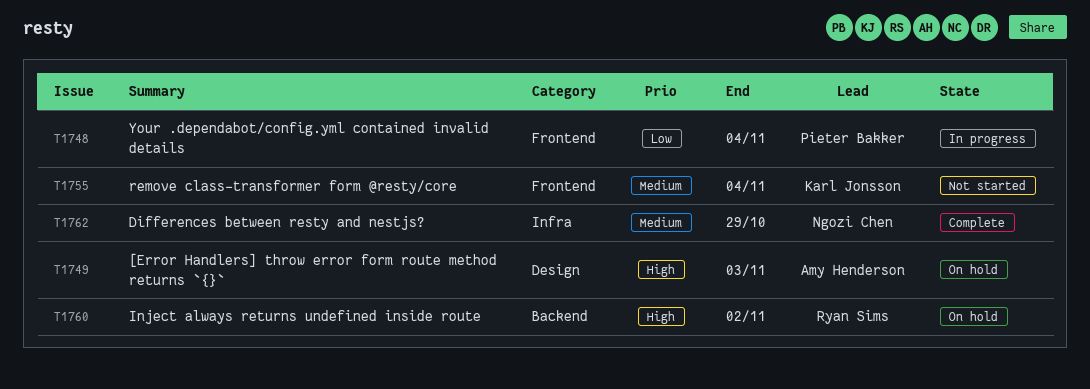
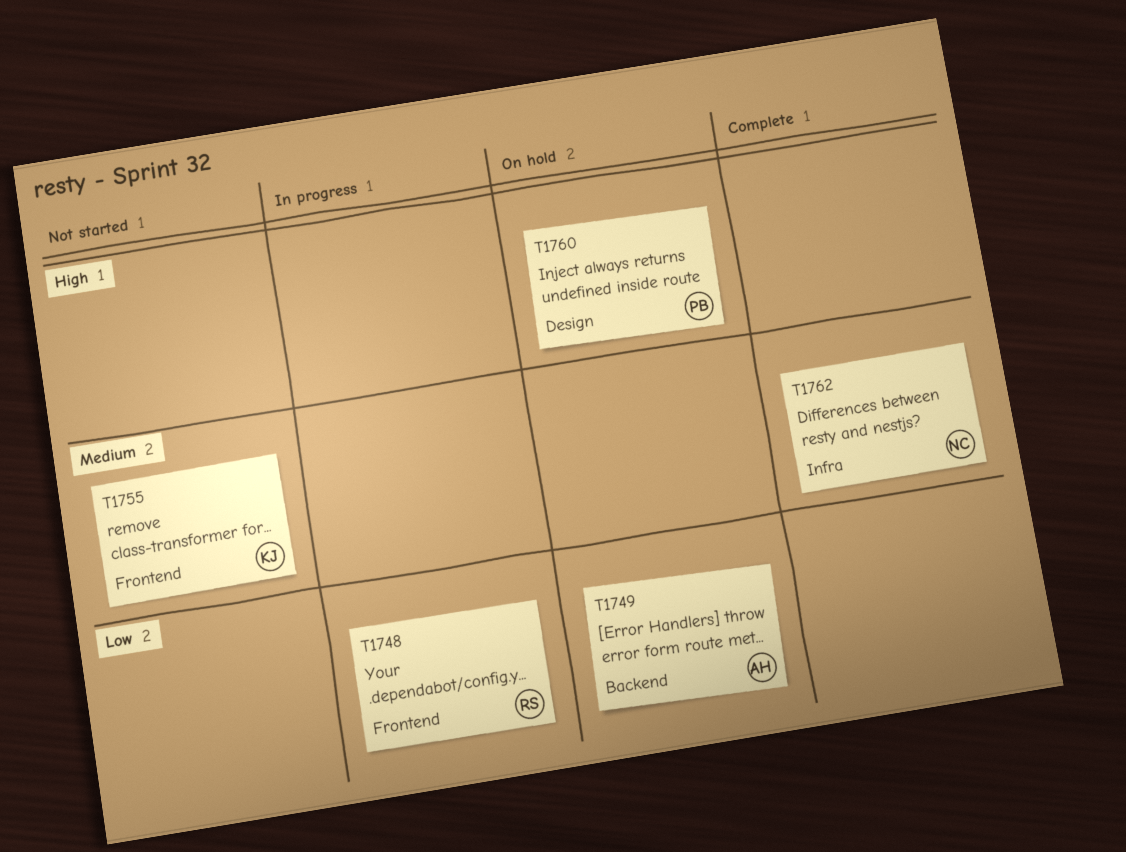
T1748, owner: Pieter Bakker -> Ryan Sims
T1749, priority: High -> Low
T1749, label: Design -> Backend
T1760, owner: Ryan Sims -> Pieter Bakker
T1760, label: Backend -> Design

